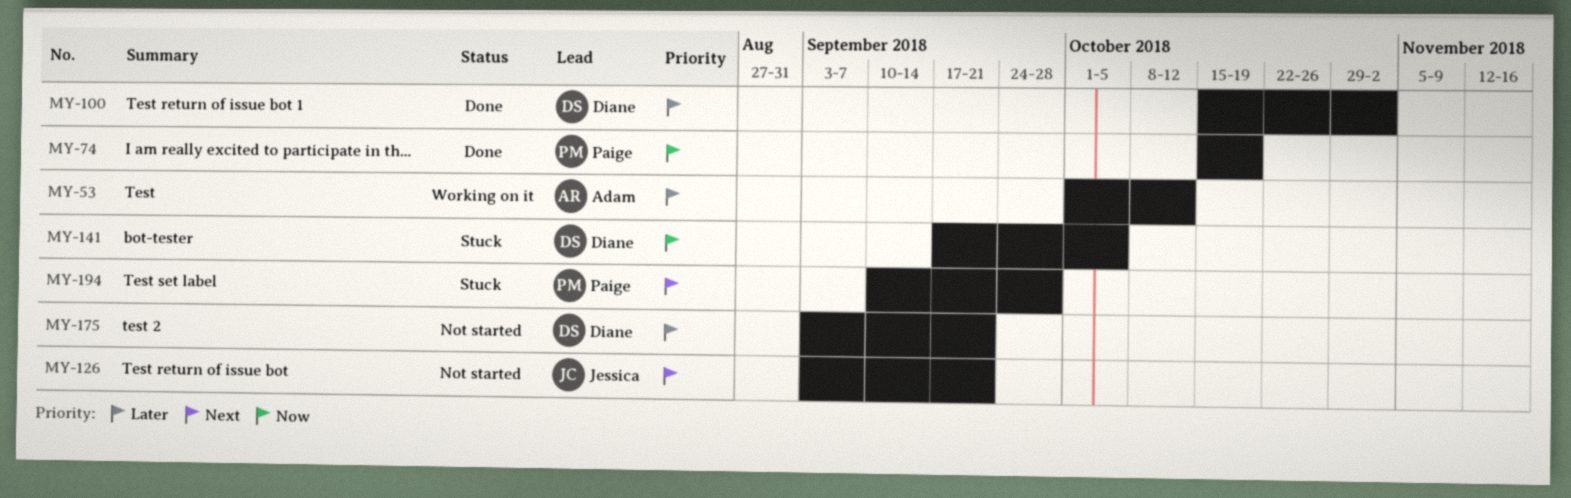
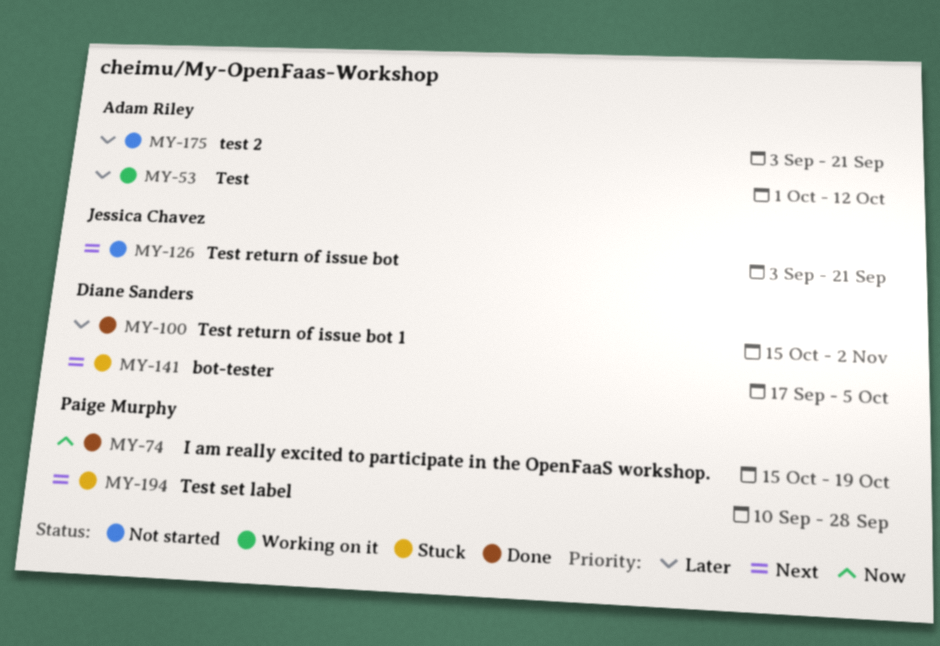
MY-141, priority: Now -> Next
MY-175, owner: Diane Sanders -> Adam Riley

